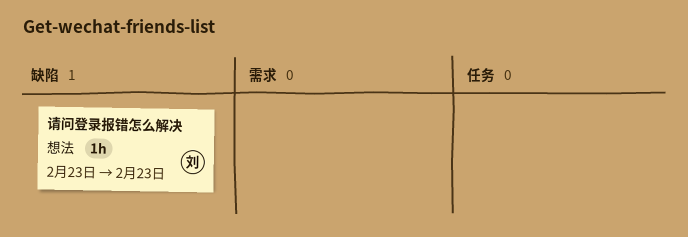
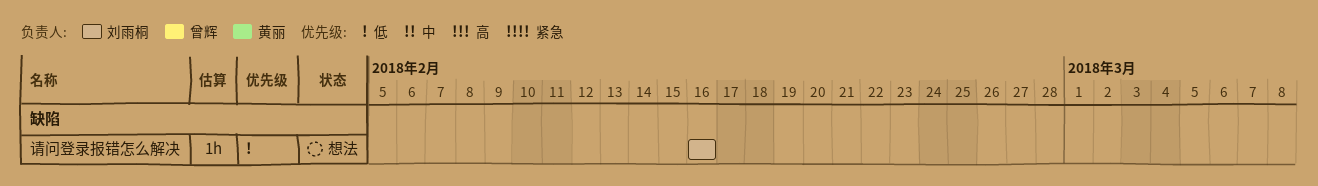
请问登录报错怎么解决, start: Feb 23 -> Feb 16
请问登录报错怎么解决, due: Feb 23 -> Feb 16

